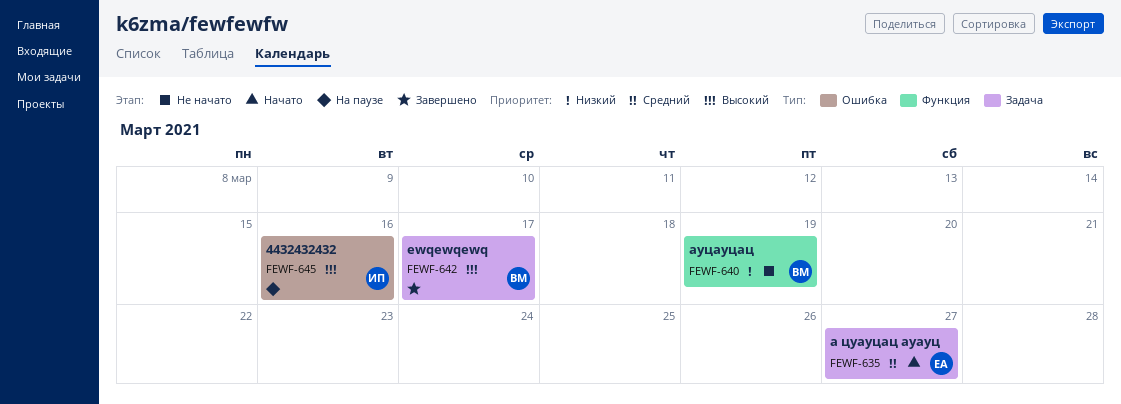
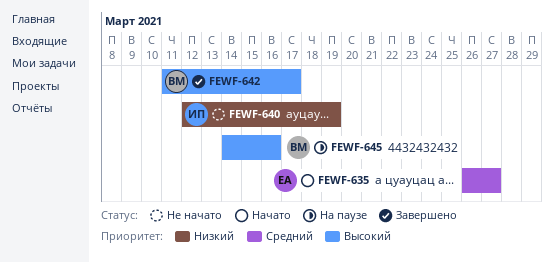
FEWF-640, owner: ВМ -> ИП
FEWF-645, owner: ИП -> ВМ

